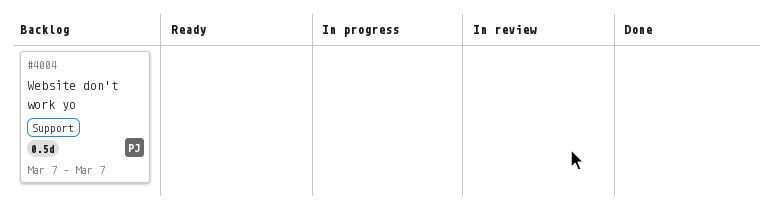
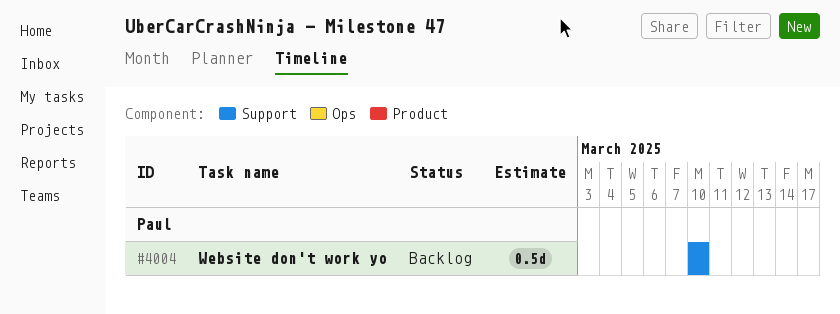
#4004, start: Mar 7 -> Mar 10
#4004, due: Mar 7 -> Mar 10

